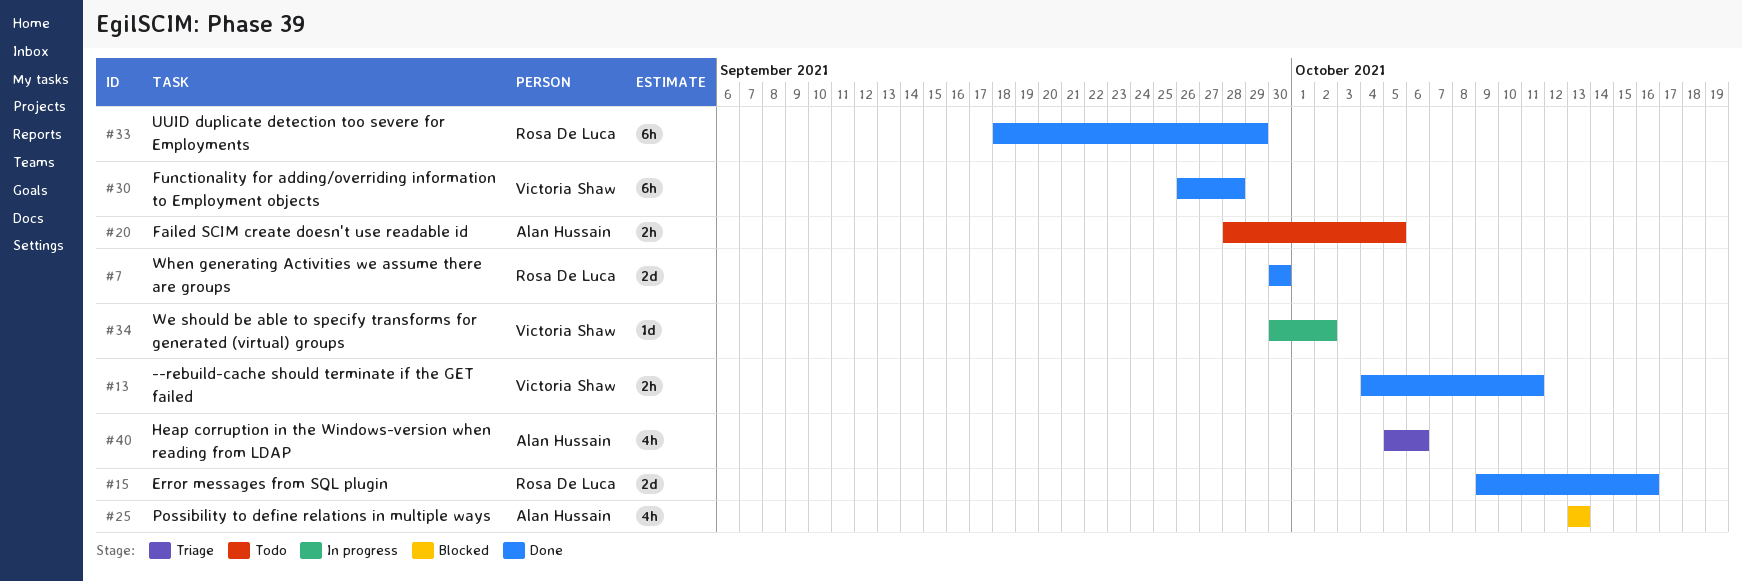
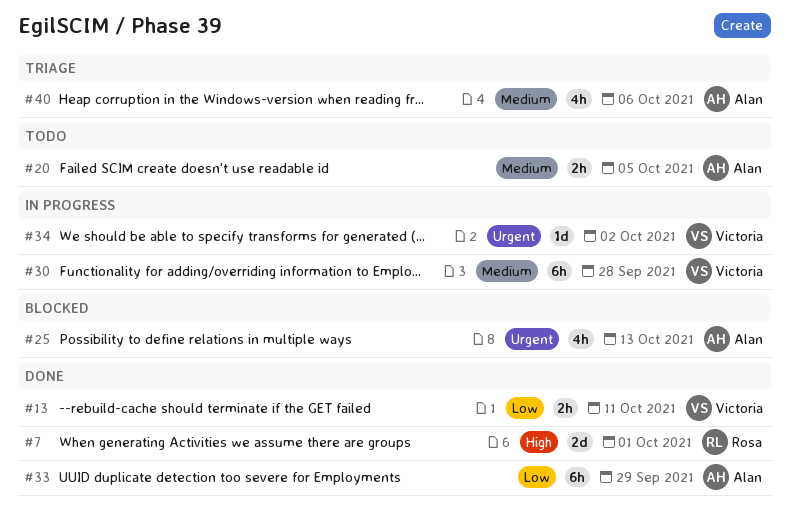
#7, due: Sep 30 -> Oct 1
#15: present -> none
#30, status: Done -> In progress
#33, owner: Rosa De Luca -> Alan Hussain

